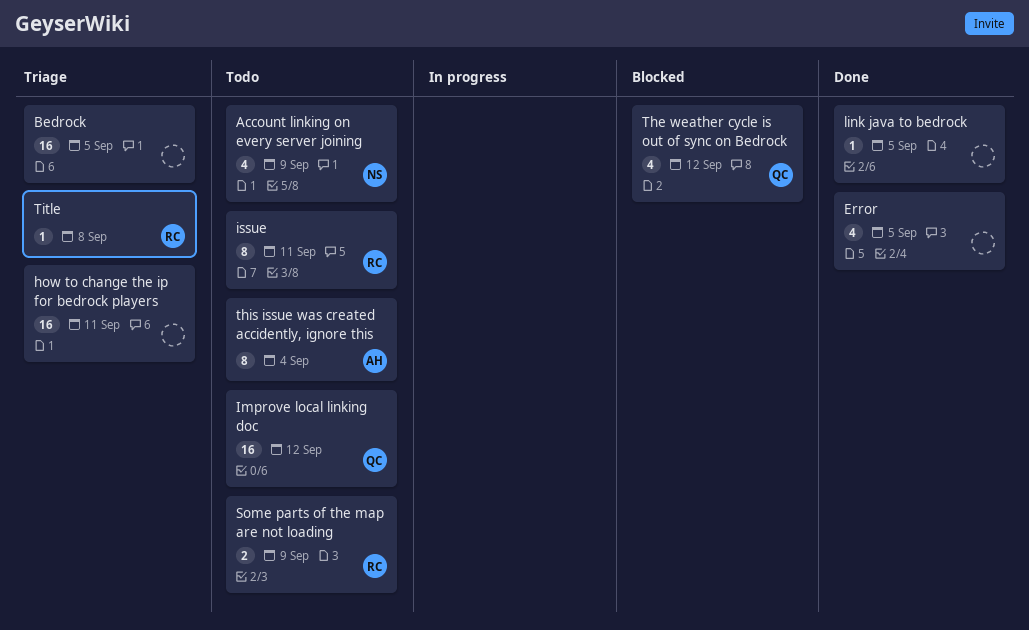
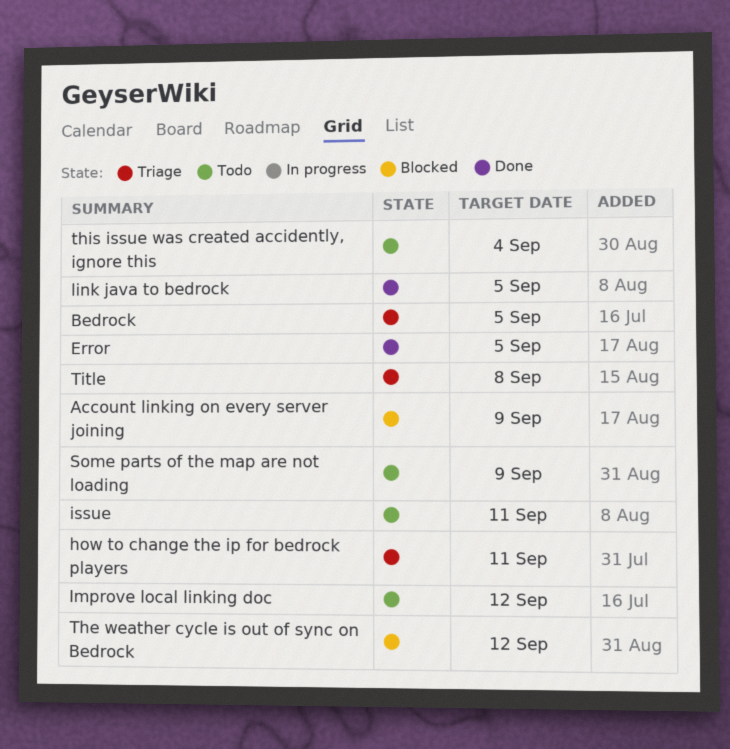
Account linking on every server joining, status: Todo -> Blocked

